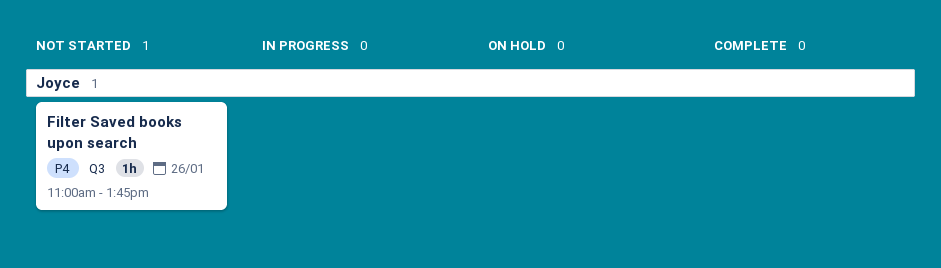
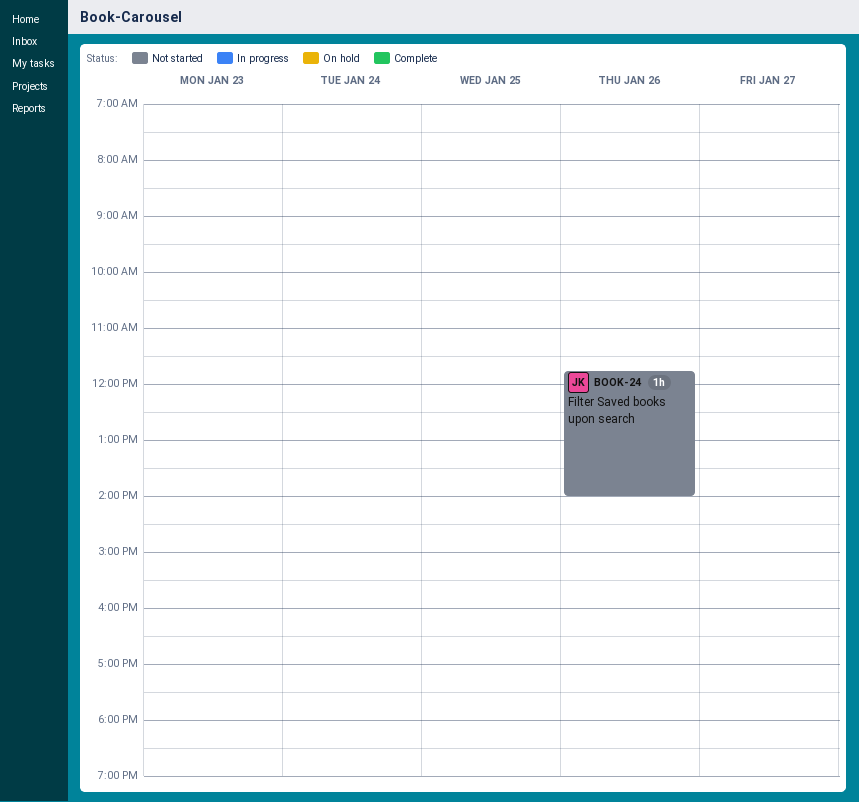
Filter Saved books upon search, begins: 11:00 -> 11:45
Filter Saved books upon search, ends: 13:45 -> 14:00

